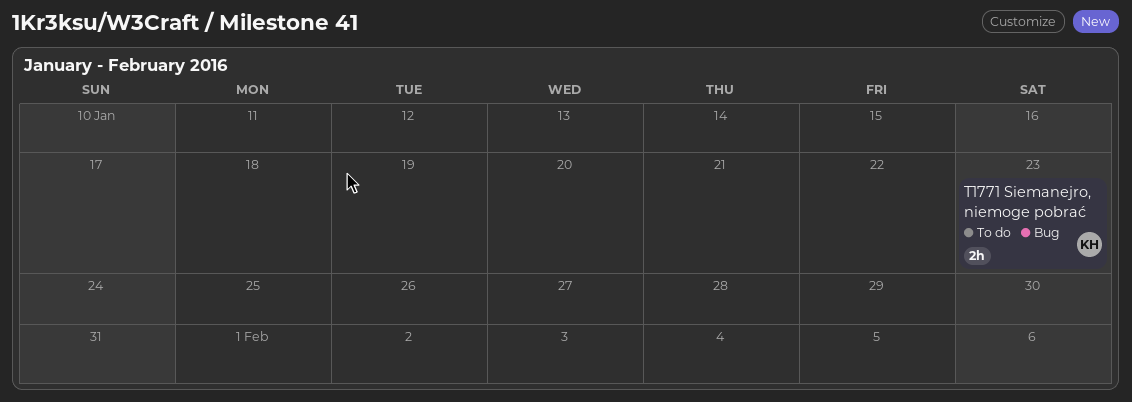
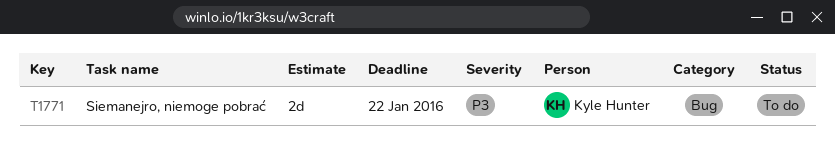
T1771, estimate: 2h -> 2d
T1771, due: Jan 23 -> Jan 22

